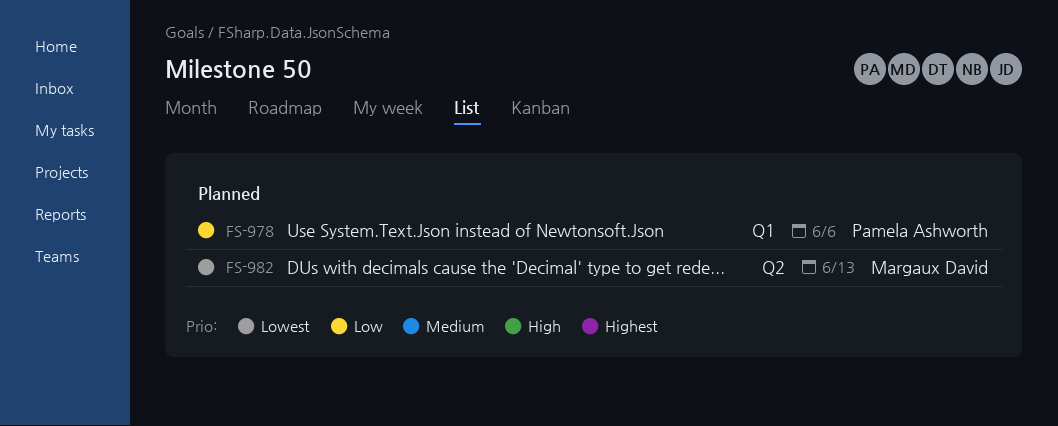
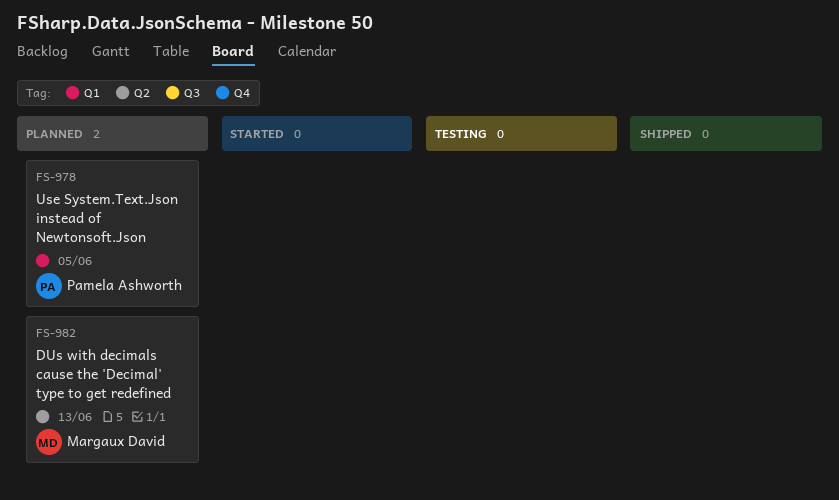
FS-978, due: Jun 6 -> Jun 5

